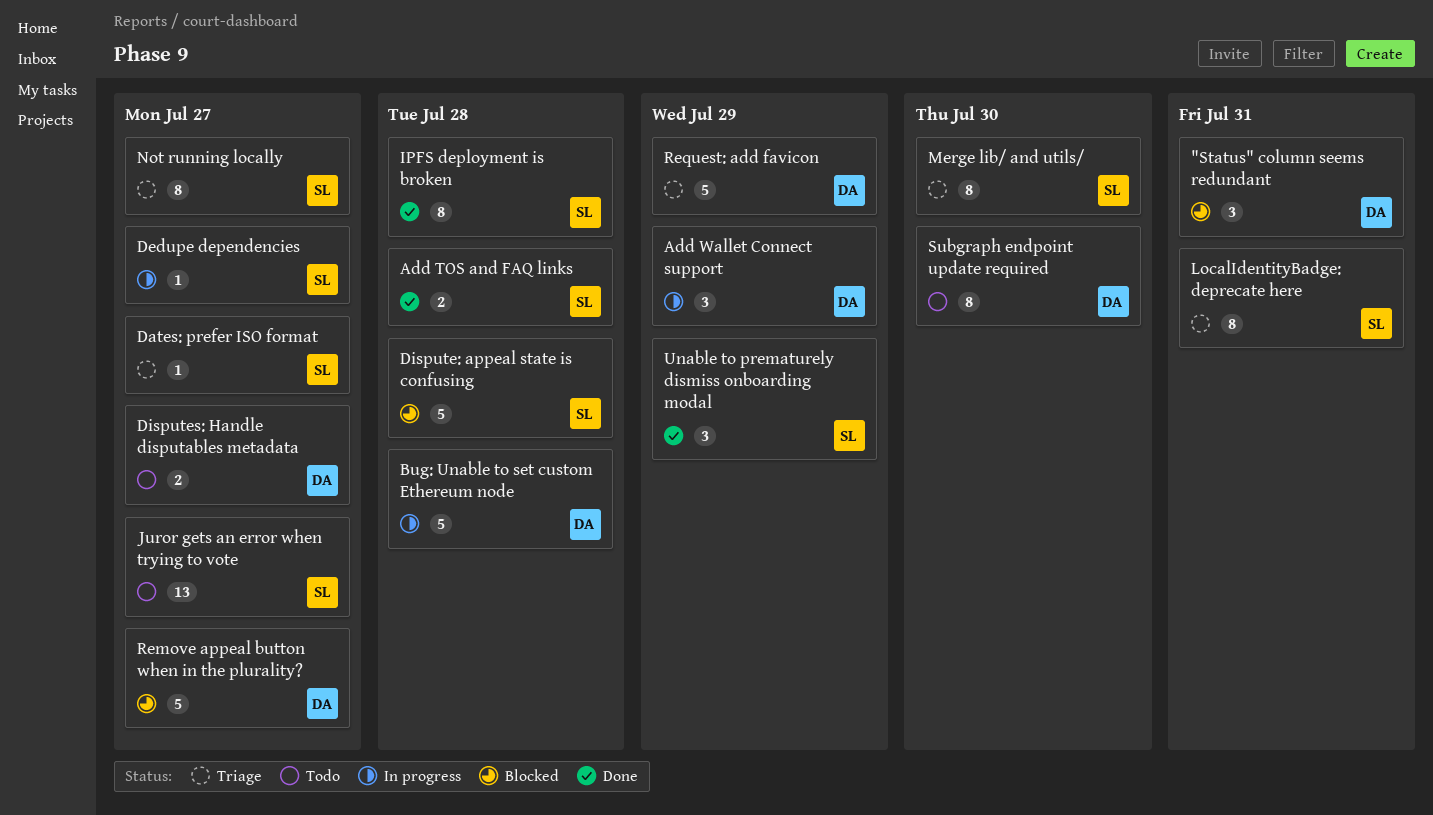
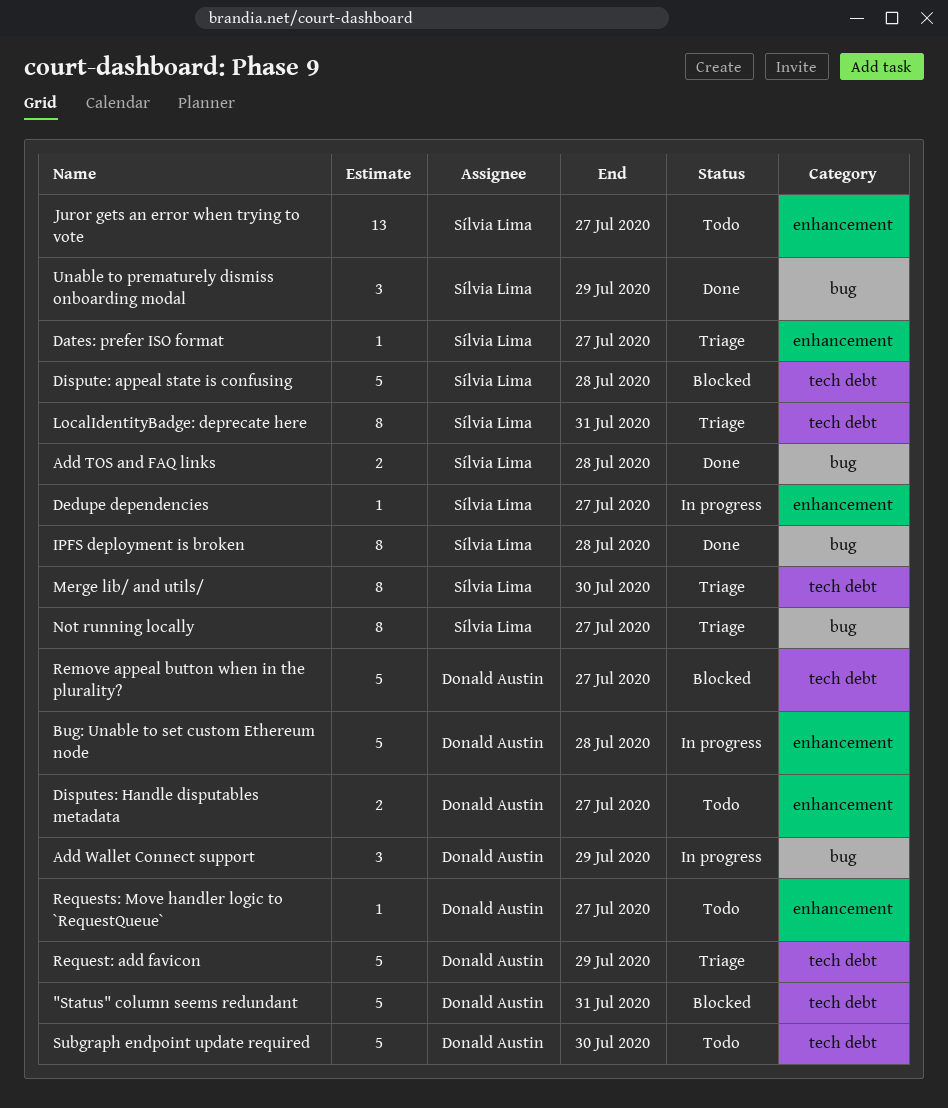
"Status" column seems redundant, estimate: 3 -> 5
Requests: Move handler logic to `RequestQueue`: none -> present
Subgraph endpoint update required, estimate: 8 -> 5

